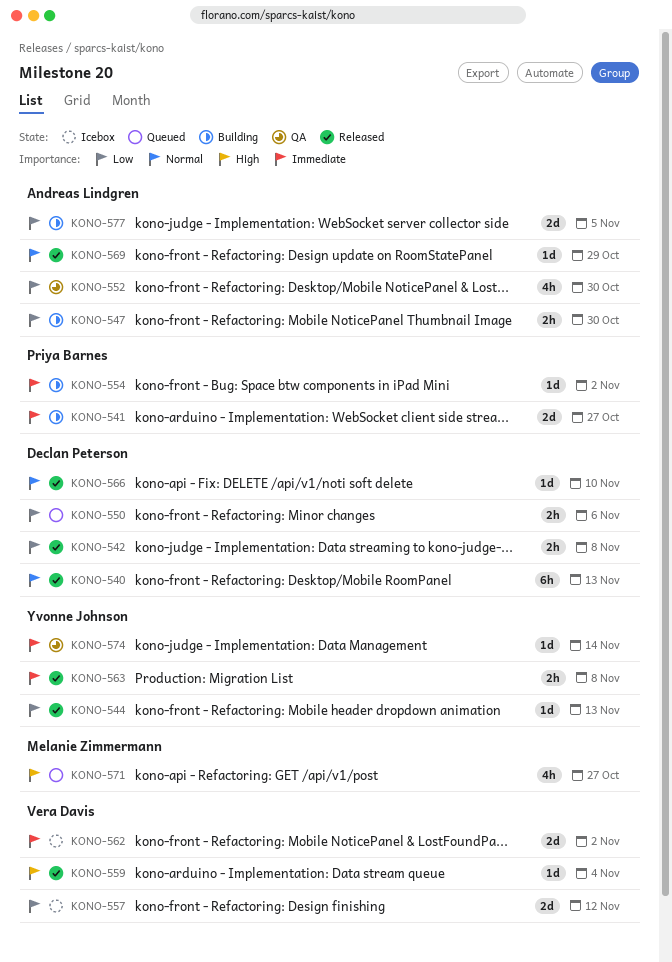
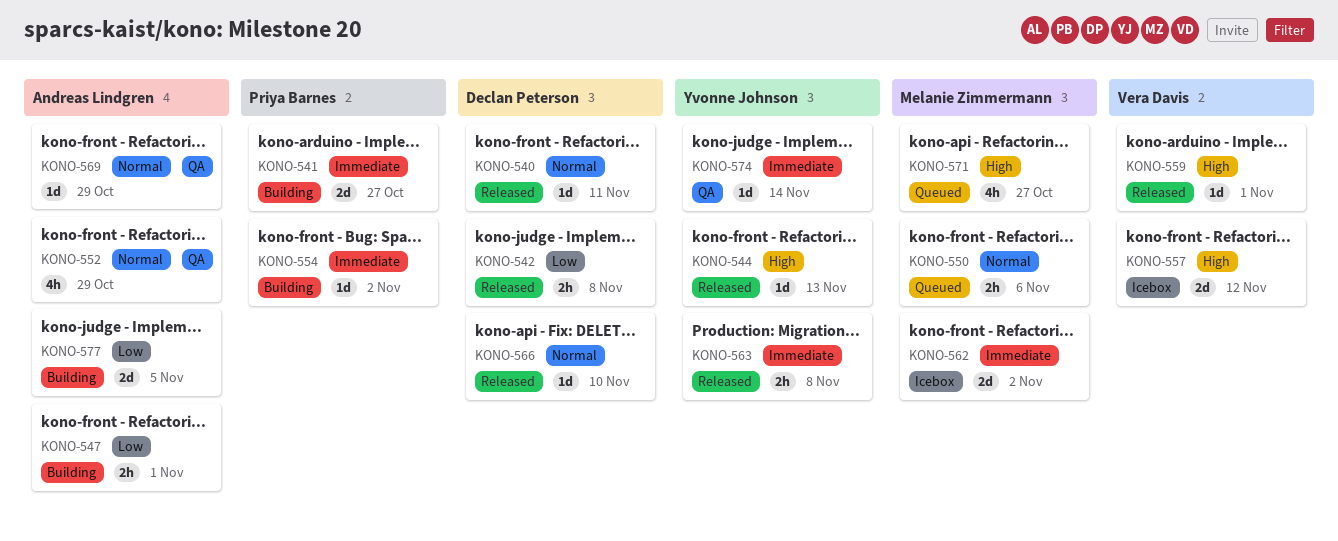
KONO-540, estimate: 6h -> 1d
KONO-540, due: Nov 13 -> Nov 11
KONO-544, priority: Low -> High
KONO-547, due: Oct 30 -> Nov 1
KONO-550, owner: Declan Peterson -> Melanie Zimmermann
KONO-550, priority: Low -> Normal
KONO-552, priority: Low -> Normal
KONO-552, due: Oct 30 -> Oct 29
KONO-557, priority: Low -> High
KONO-559, due: Nov 4 -> Nov 1
KONO-562, owner: Vera Davis -> Melanie Zimmermann
KONO-569, status: Released -> QA

